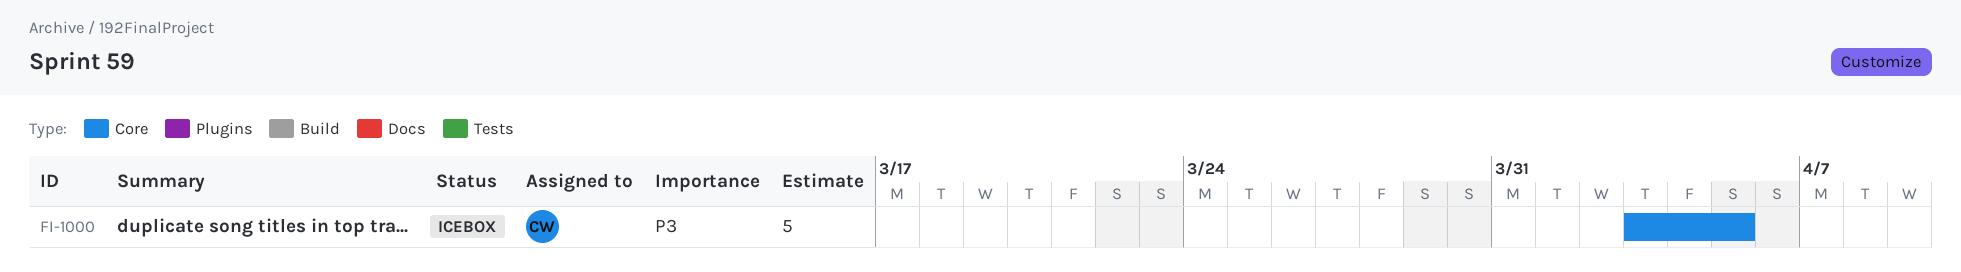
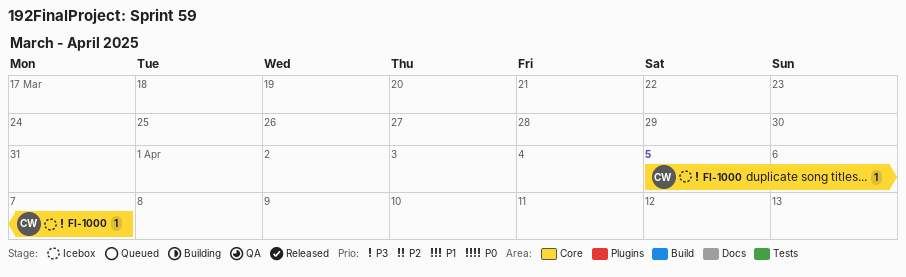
FI-1000, estimate: 5 -> 1
FI-1000, start: Apr 3 -> Apr 5
FI-1000, due: Apr 5 -> Apr 7

